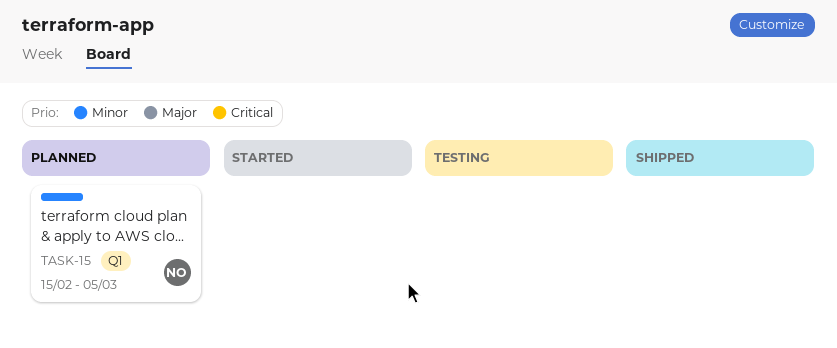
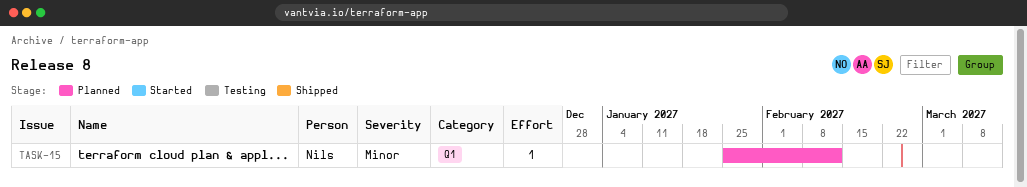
TASK-15, start: Feb 15 -> Jan 25
TASK-15, due: Mar 5 -> Feb 12

